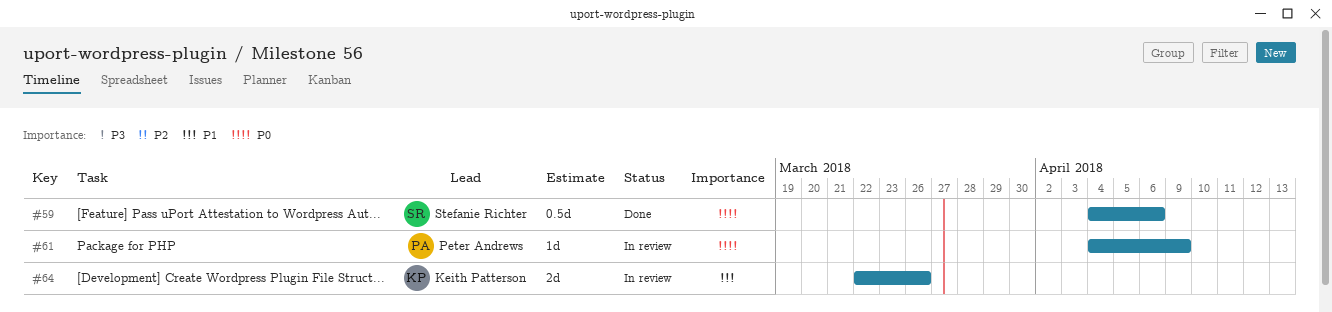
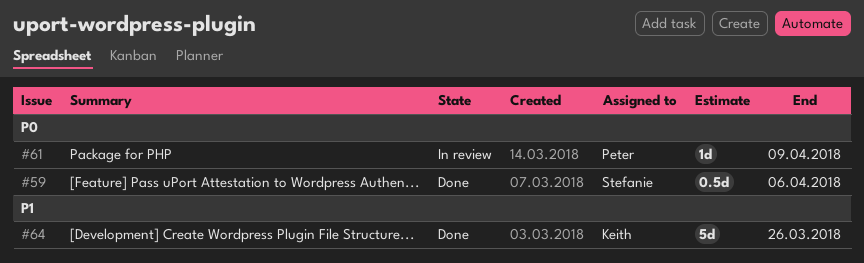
#64, status: In review -> Done
#64, estimate: 2d -> 5d

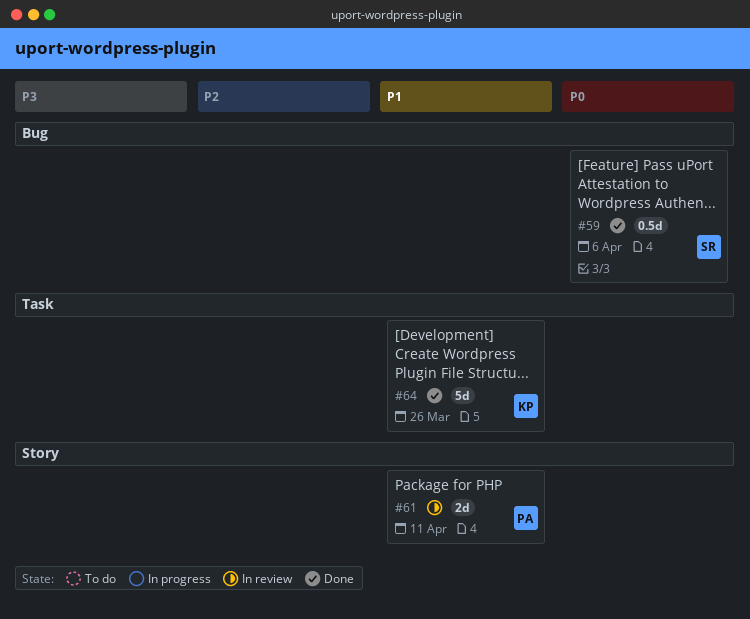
#61, priority: P0 -> P1
#61, estimate: 1d -> 2d
#61, due: Apr 9 -> Apr 11

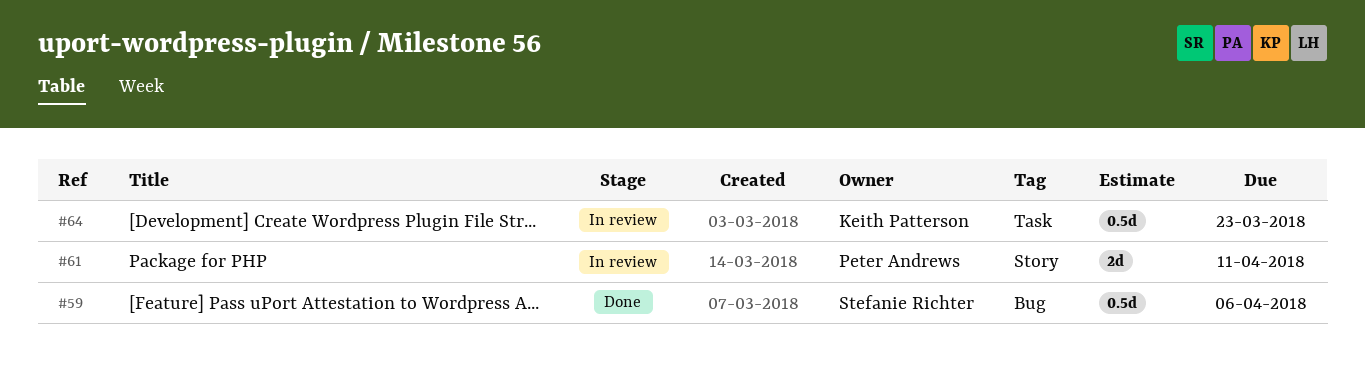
#64, status: Done -> In review
#64, estimate: 5d -> 0.5d
#64, due: Mar 26 -> Mar 23

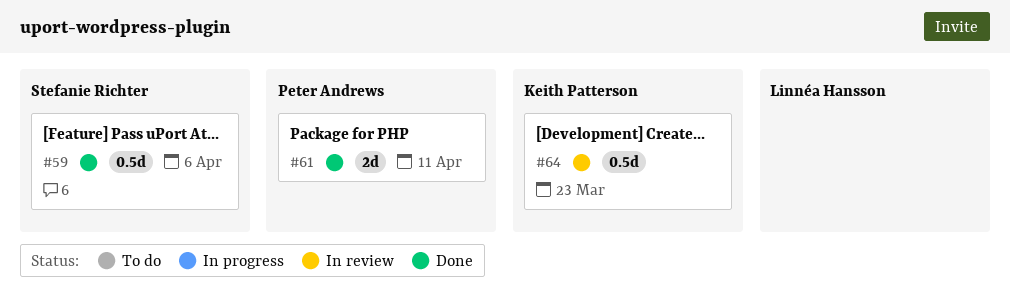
#61, status: In review -> Done

